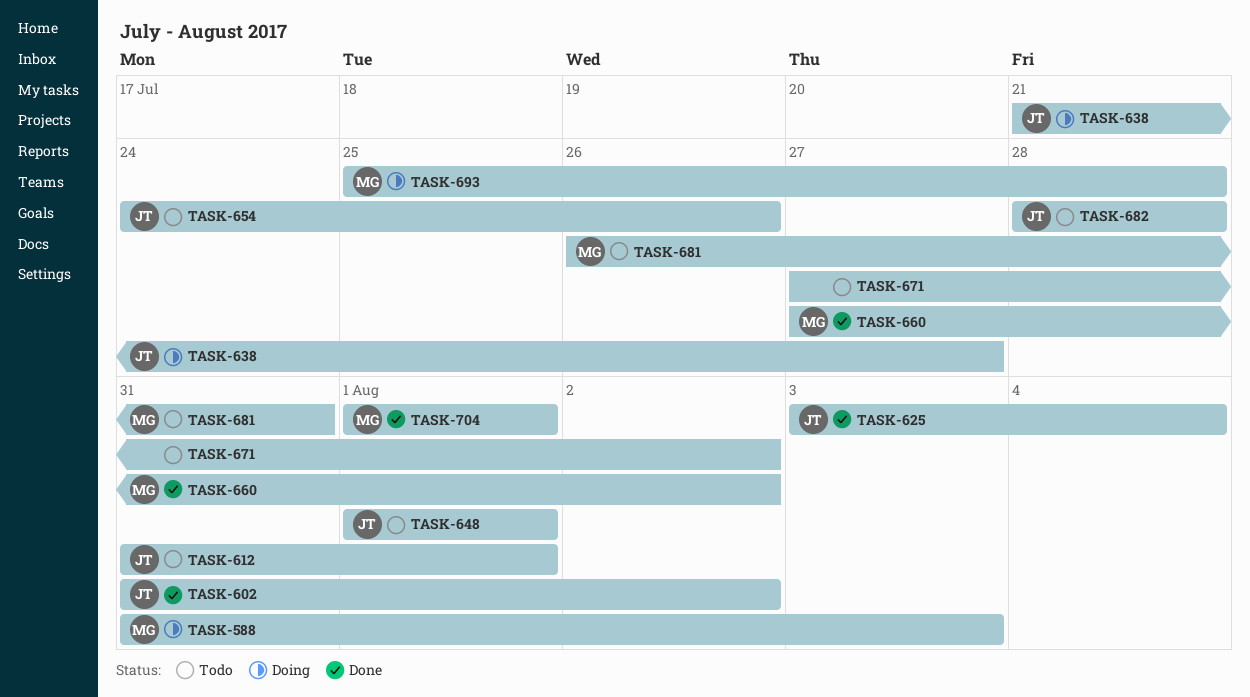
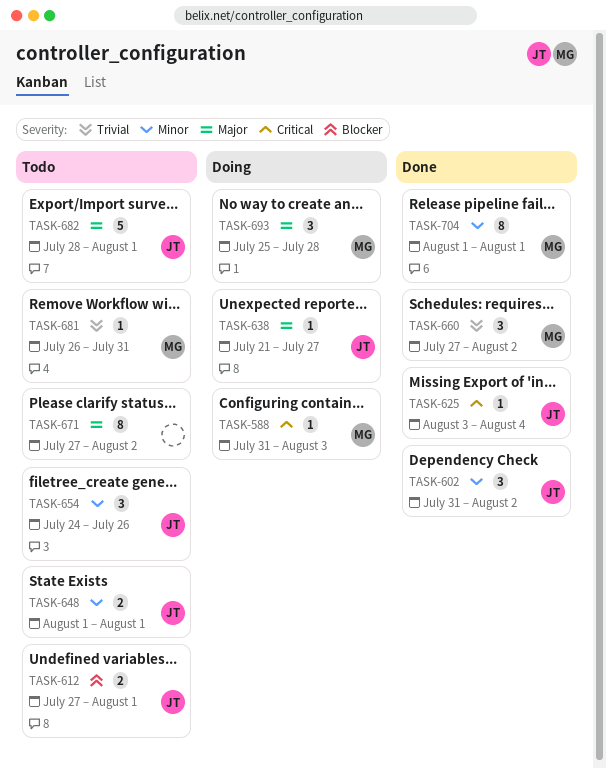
TASK-612, start: Jul 31 -> Jul 27
TASK-682, due: Jul 28 -> Aug 1

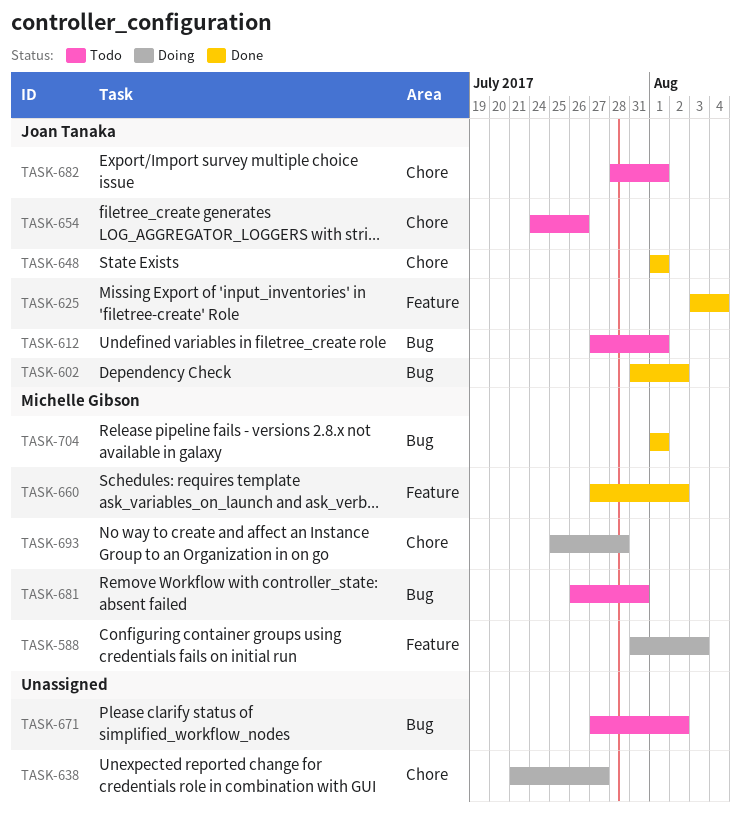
TASK-638, owner: Joan Tanaka -> none
TASK-648, status: Todo -> Done

